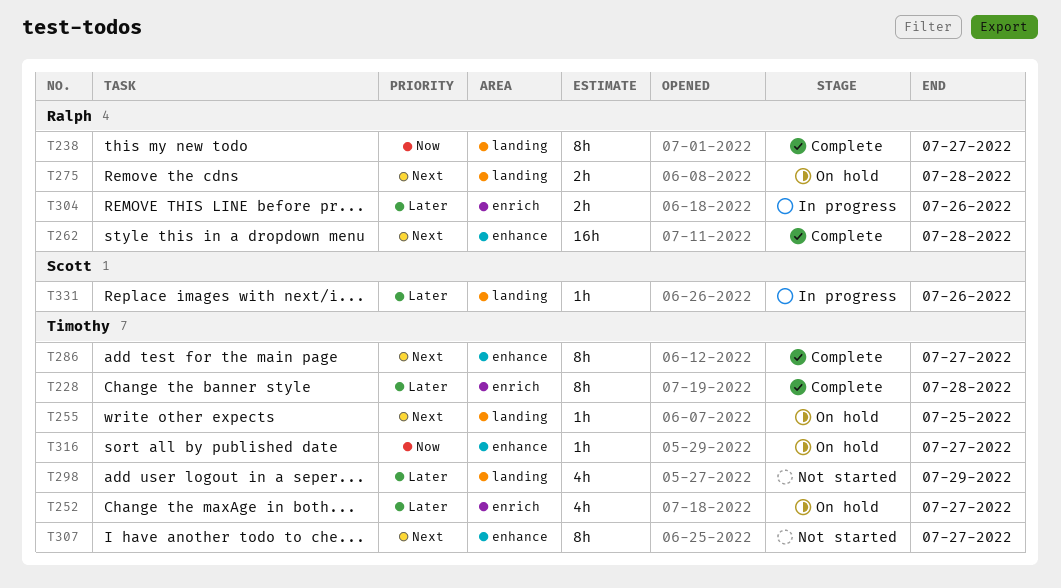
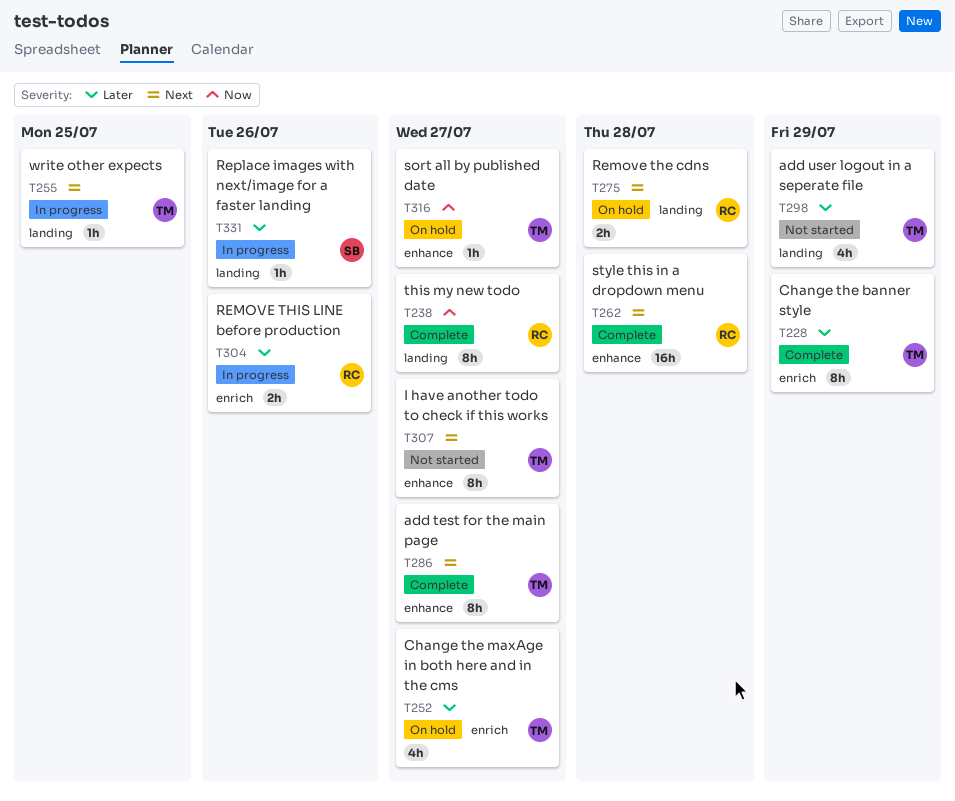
T228, due: Jul 28 -> Jul 29
T255, status: On hold -> In progress

